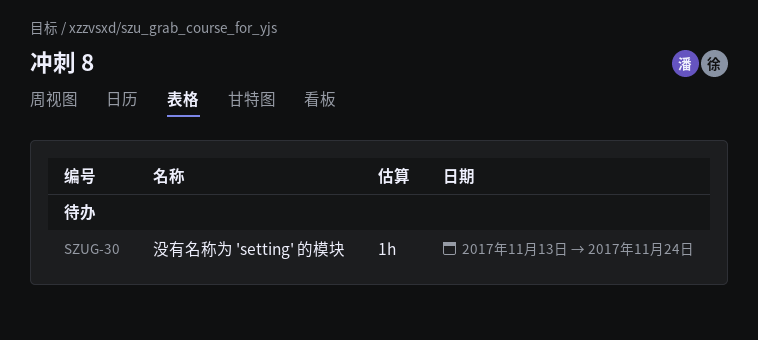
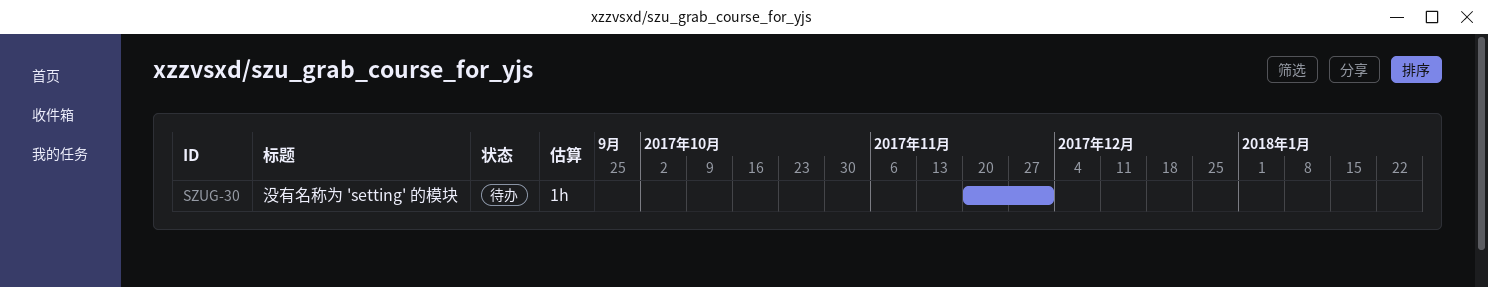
SZUG-30, start: Nov 13 -> Nov 20
SZUG-30, due: Nov 24 -> Dec 1

